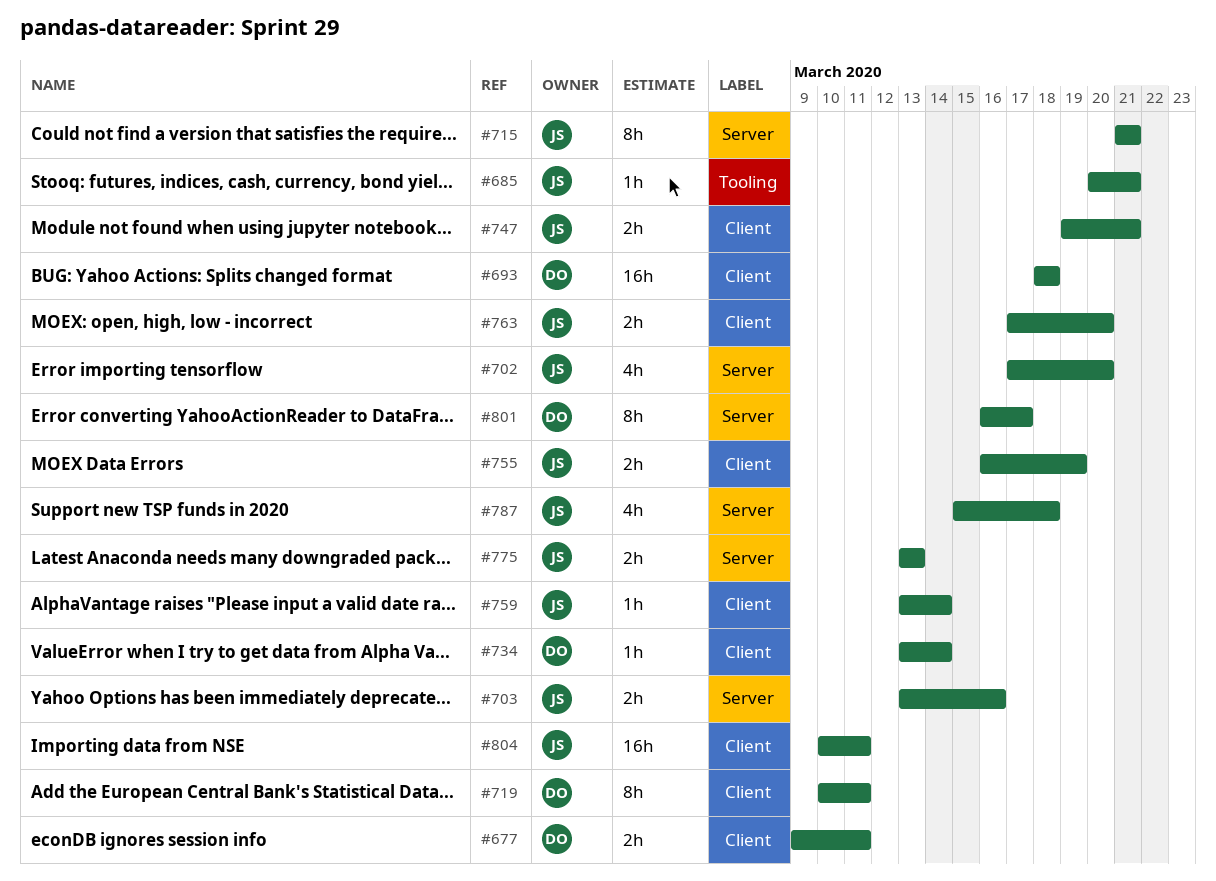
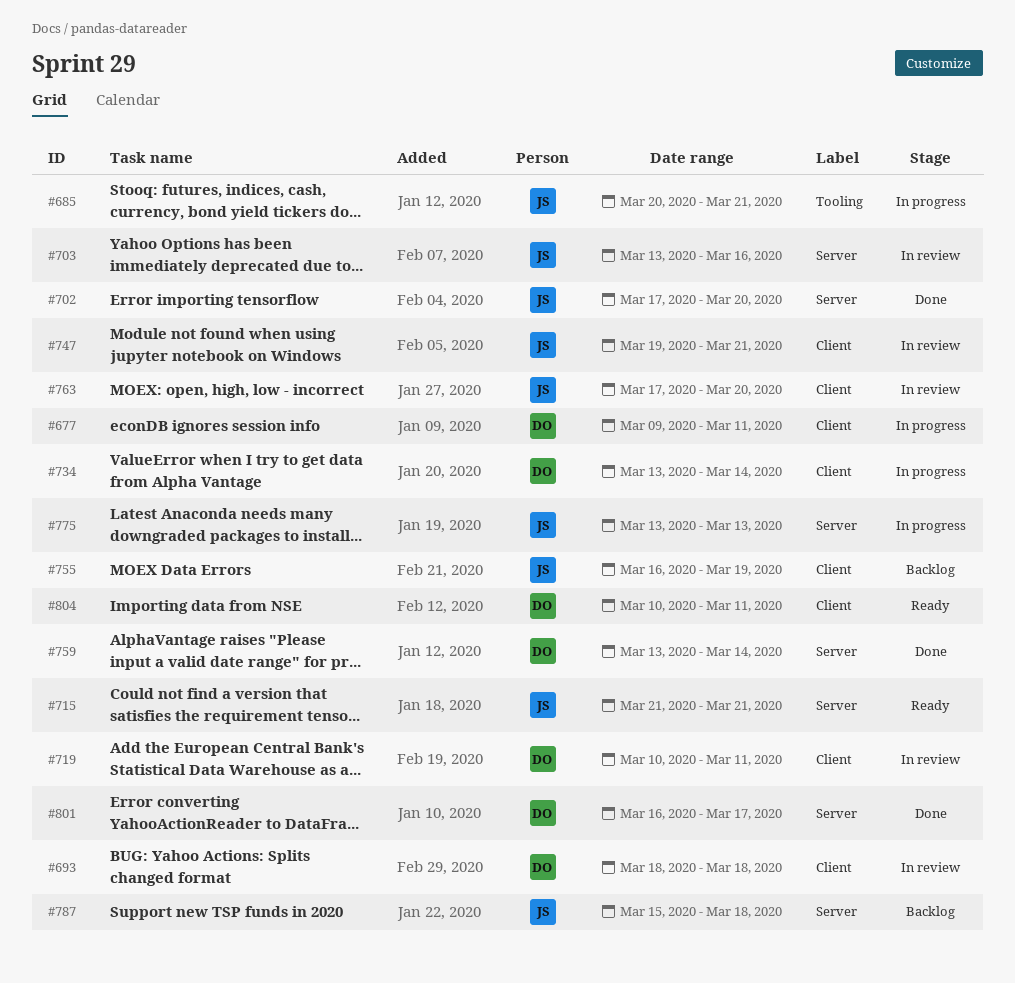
#759, owner: JS -> DO
#759, label: Client -> Server
#804, owner: JS -> DO

